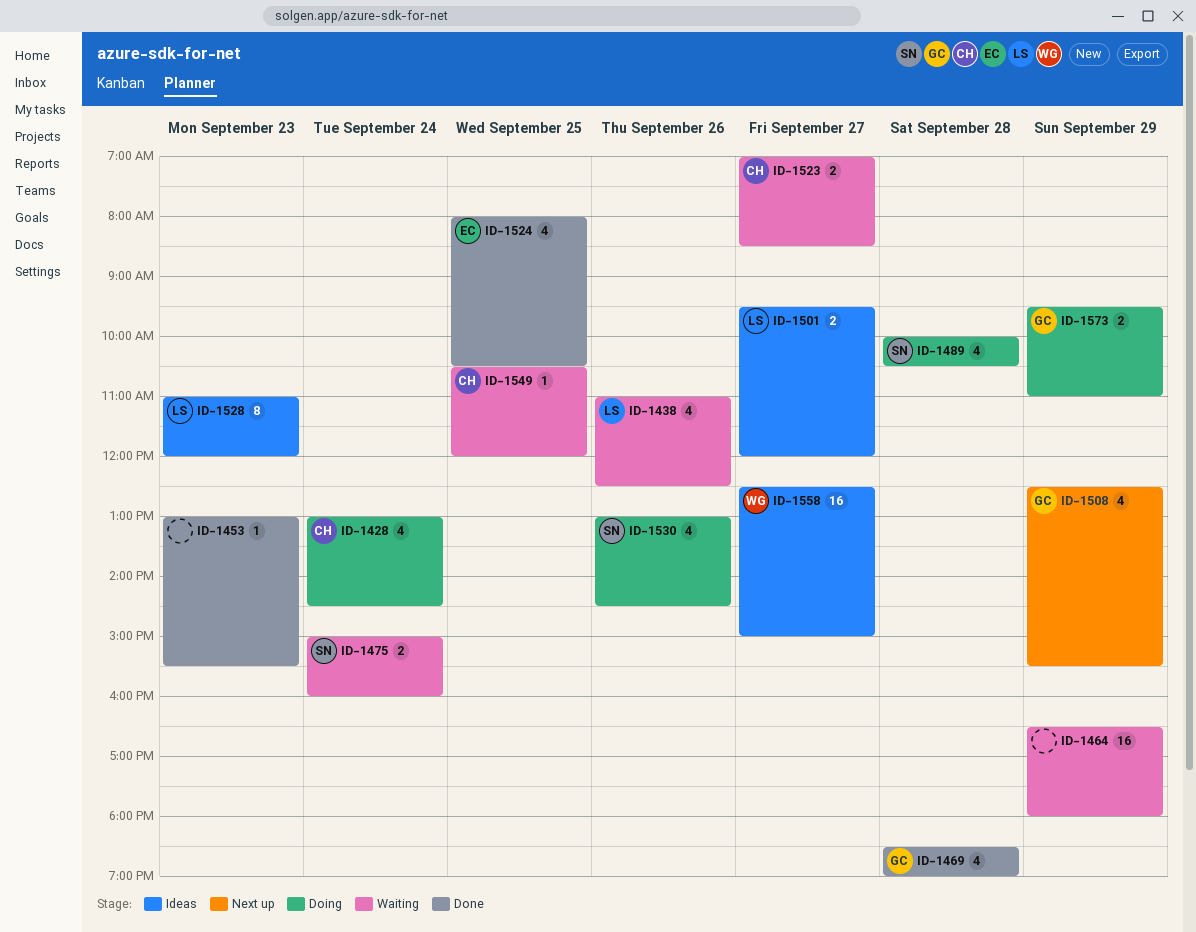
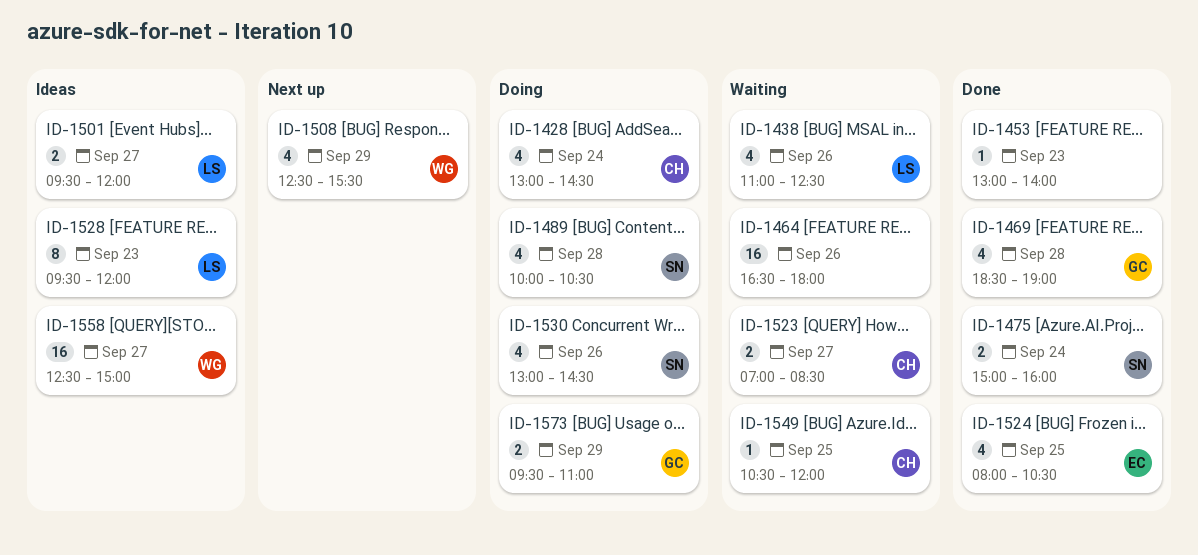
ID-1453, ends: 15:30 -> 14:00
ID-1464, day: Sep 29 -> Sep 26
ID-1475, status: Waiting -> Done
ID-1508, owner: GC -> WG
ID-1528, begins: 11:00 -> 09:30

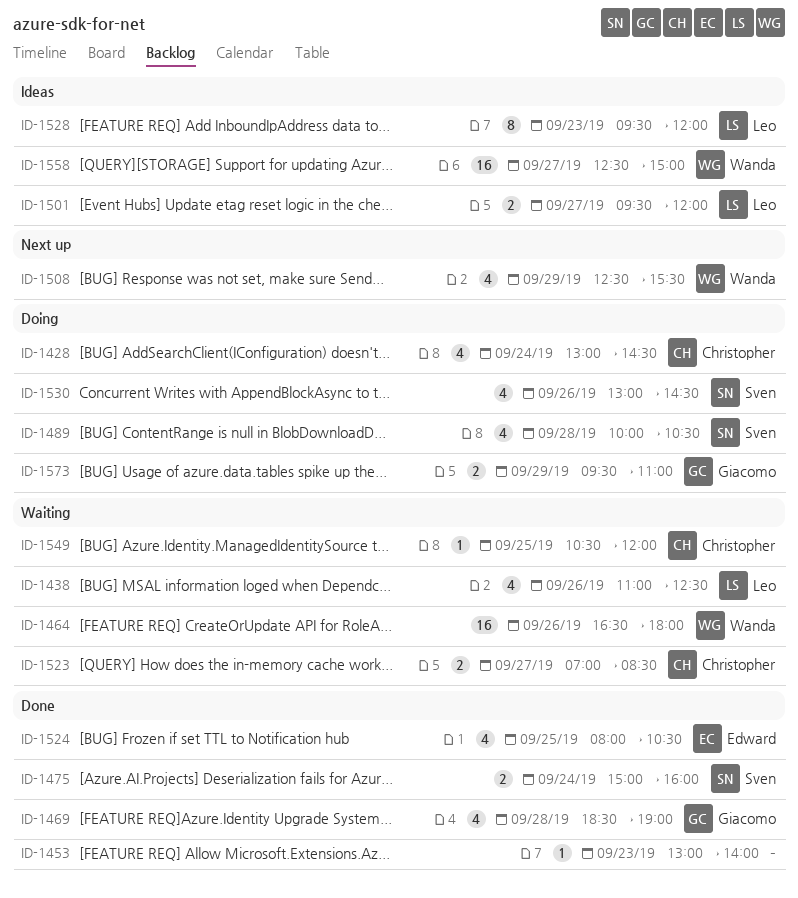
ID-1464, owner: none -> Wanda

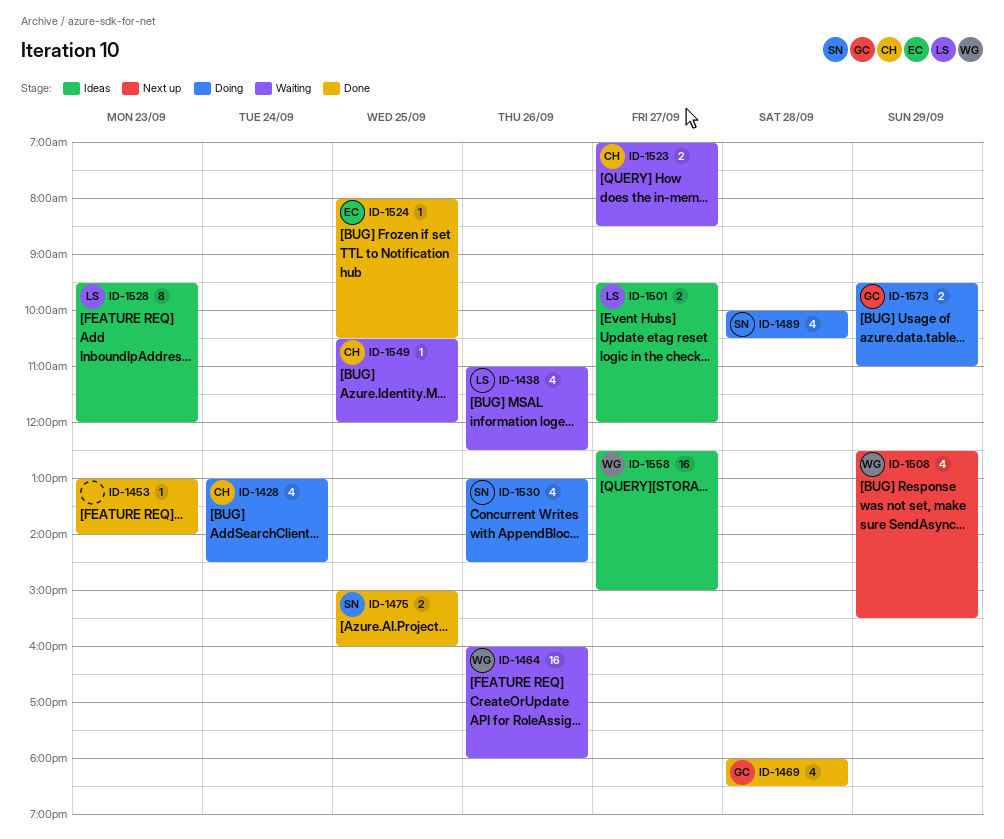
ID-1464, begins: 16:30 -> 16:00
ID-1469, begins: 18:30 -> 18:00
ID-1469, ends: 19:00 -> 18:30
ID-1475, day: Sep 24 -> Sep 25
ID-1524, estimate: 4 -> 1

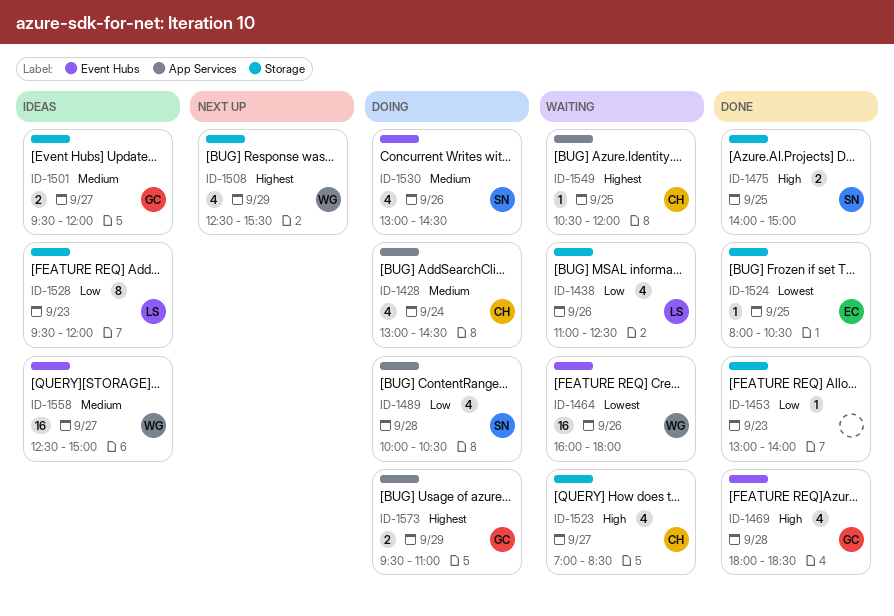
ID-1475, begins: 15:00 -> 14:00
ID-1475, ends: 16:00 -> 15:00
ID-1501, owner: LS -> GC
ID-1523, estimate: 2 -> 4

